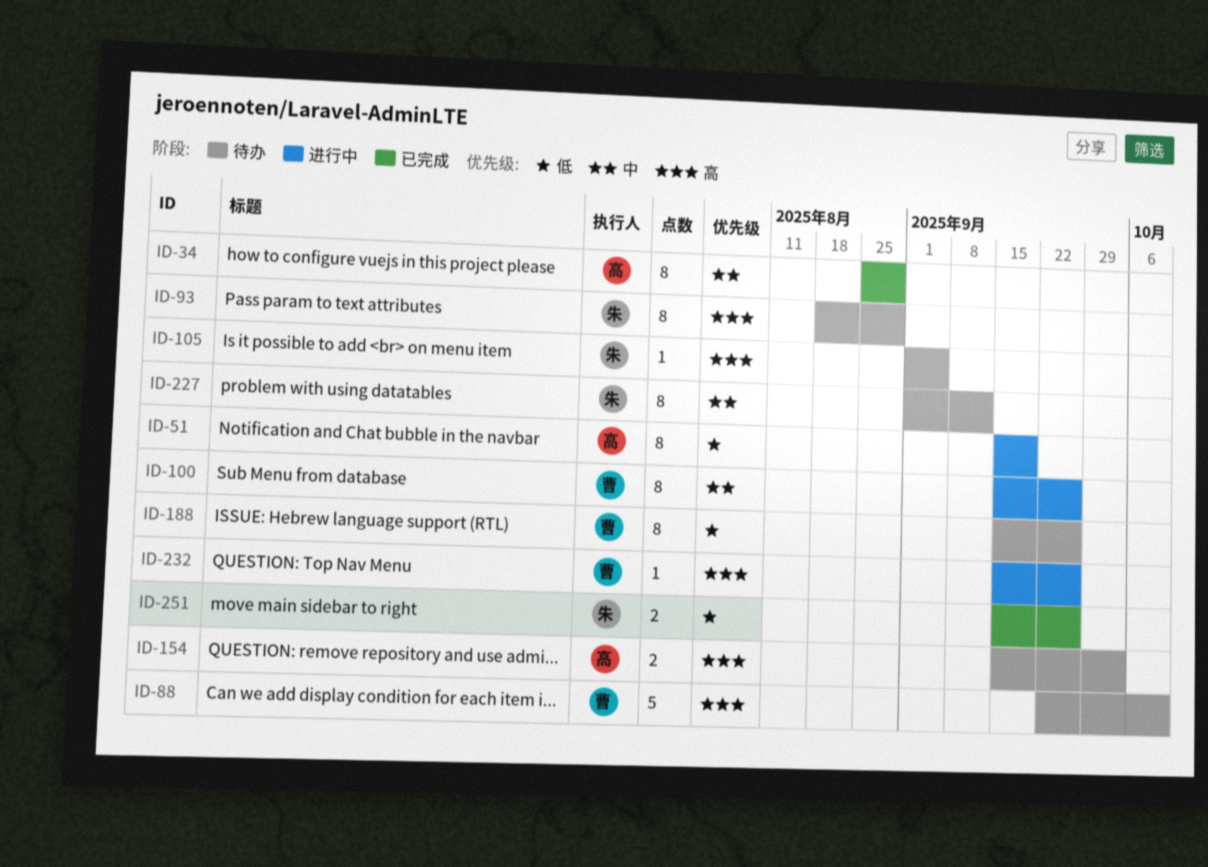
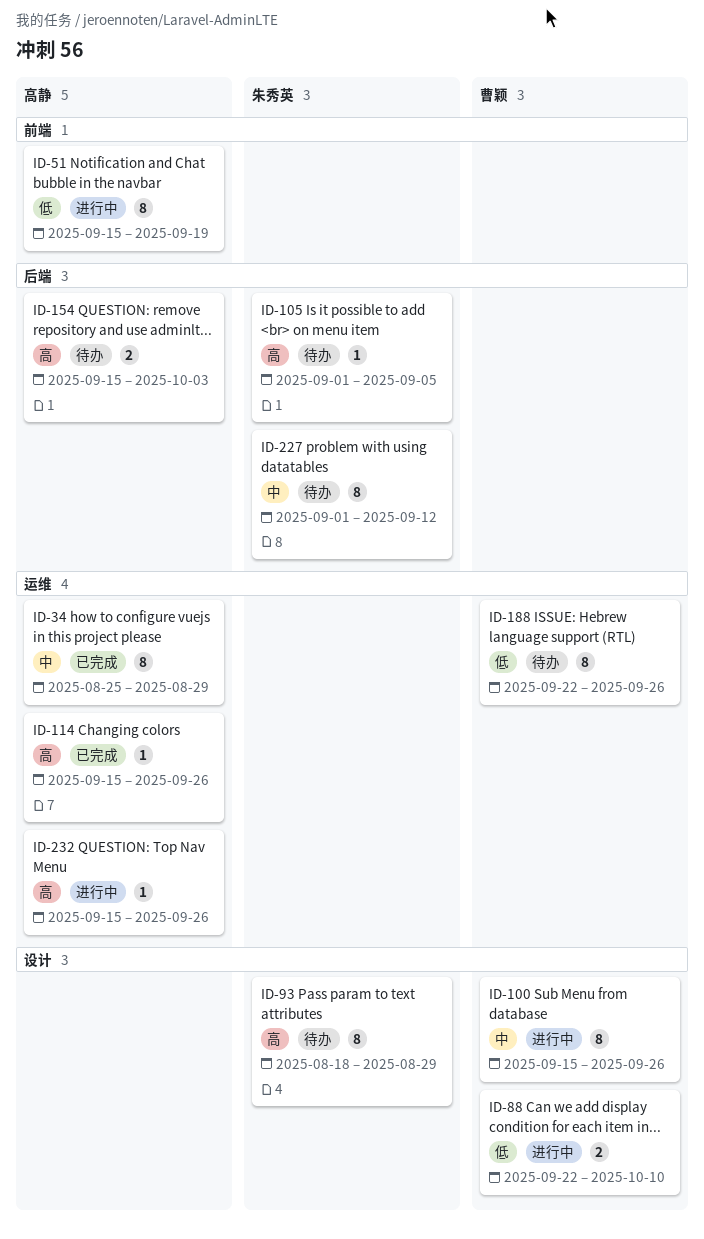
ID-88, status: 待办 -> 进行中
ID-88, priority: 高 -> 低
ID-88, estimate: 5 -> 2
ID-114: none -> present
ID-188, start: Sep 15 -> Sep 22
ID-232, owner: 曹颖 -> 高静
ID-251: present -> none

